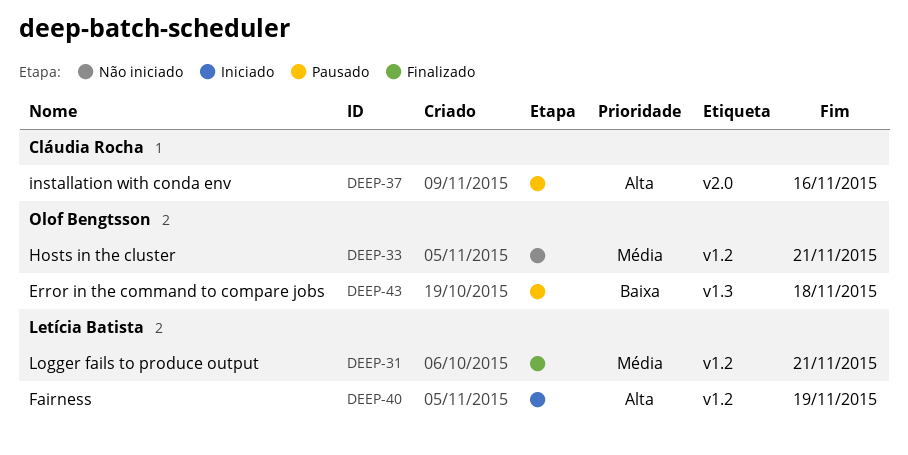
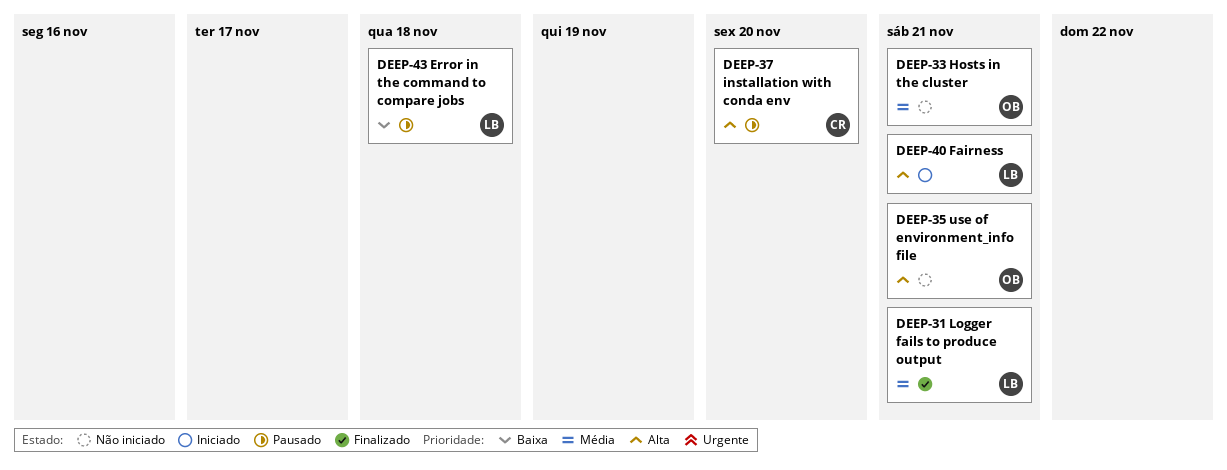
DEEP-35: none -> present
DEEP-37, due: Nov 16 -> Nov 20
DEEP-40, due: Nov 19 -> Nov 21
DEEP-43, owner: Olof Bengtsson -> Letícia Batista

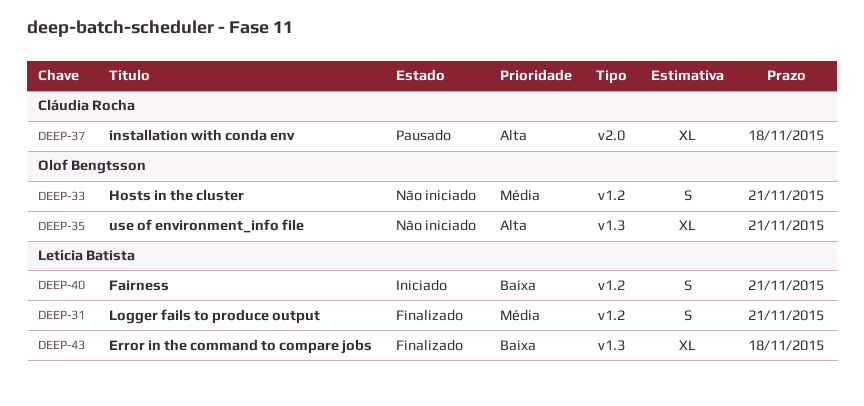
DEEP-37, due: Nov 20 -> Nov 18
DEEP-40, priority: Alta -> Baixa
DEEP-43, status: Pausado -> Finalizado

